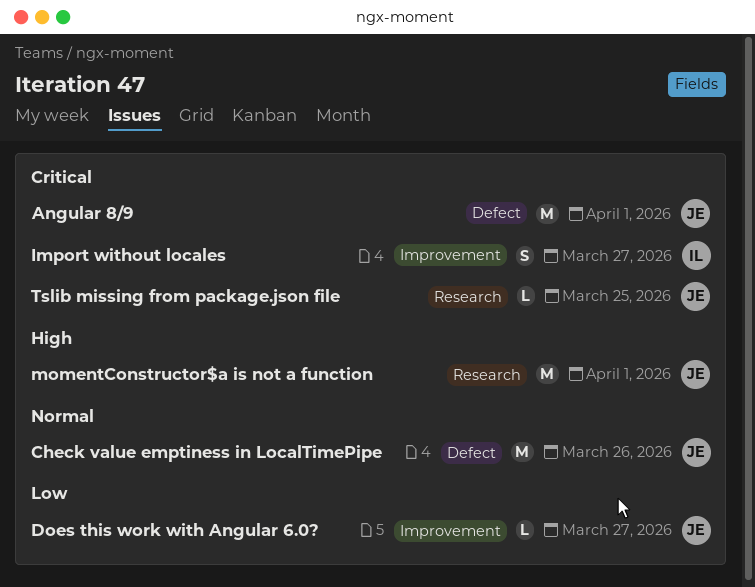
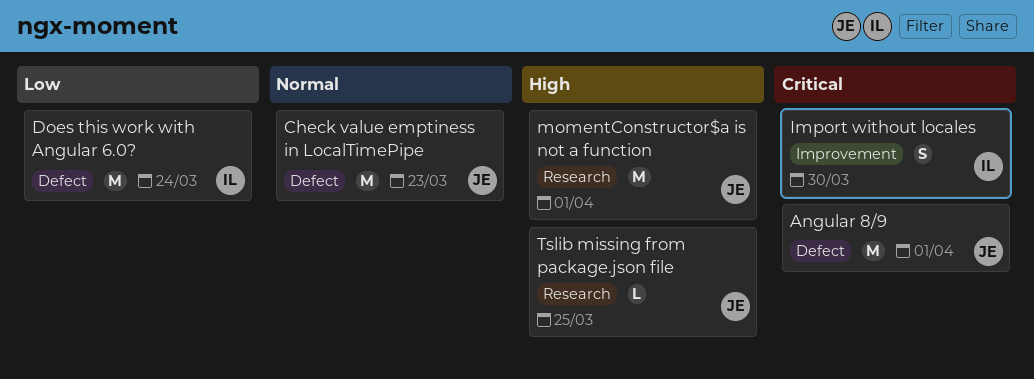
Check value emptiness in LocalTimePipe, due: Mar 26 -> Mar 23
Does this work with Angular 6.0?, owner: JE -> IL
Does this work with Angular 6.0?, label: Improvement -> Defect
Does this work with Angular 6.0?, estimate: L -> M
Does this work with Angular 6.0?, due: Mar 27 -> Mar 24
Import without locales, due: Mar 27 -> Mar 30
Tslib missing from package.json file, priority: Critical -> High

